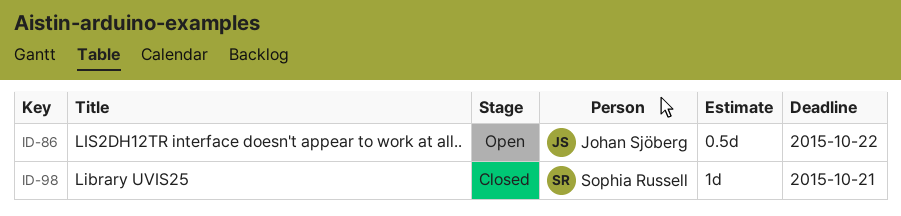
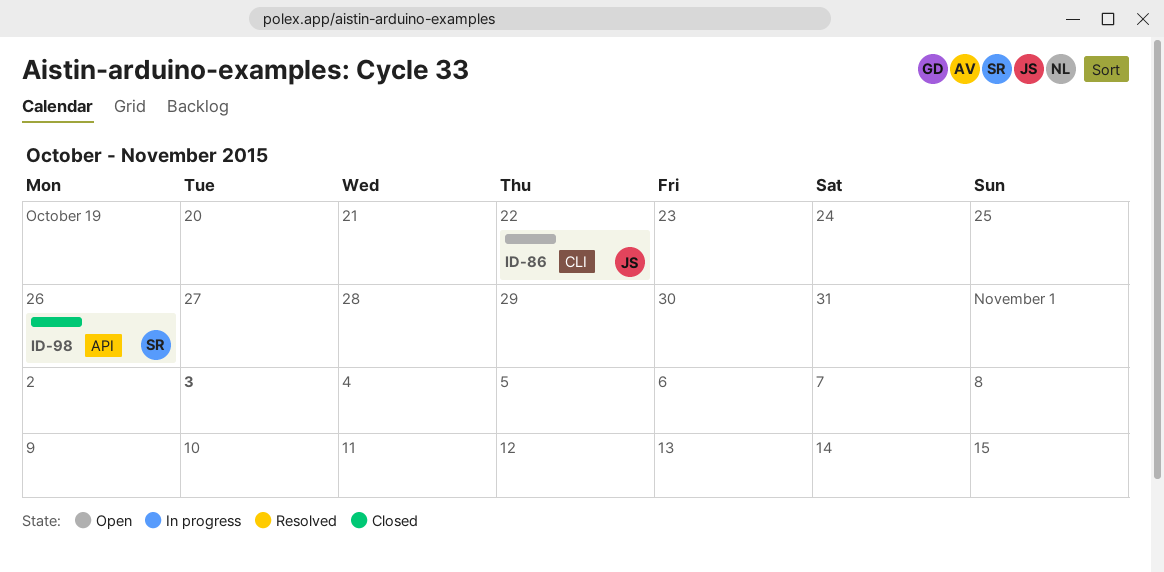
ID-98, due: Oct 21 -> Oct 26

